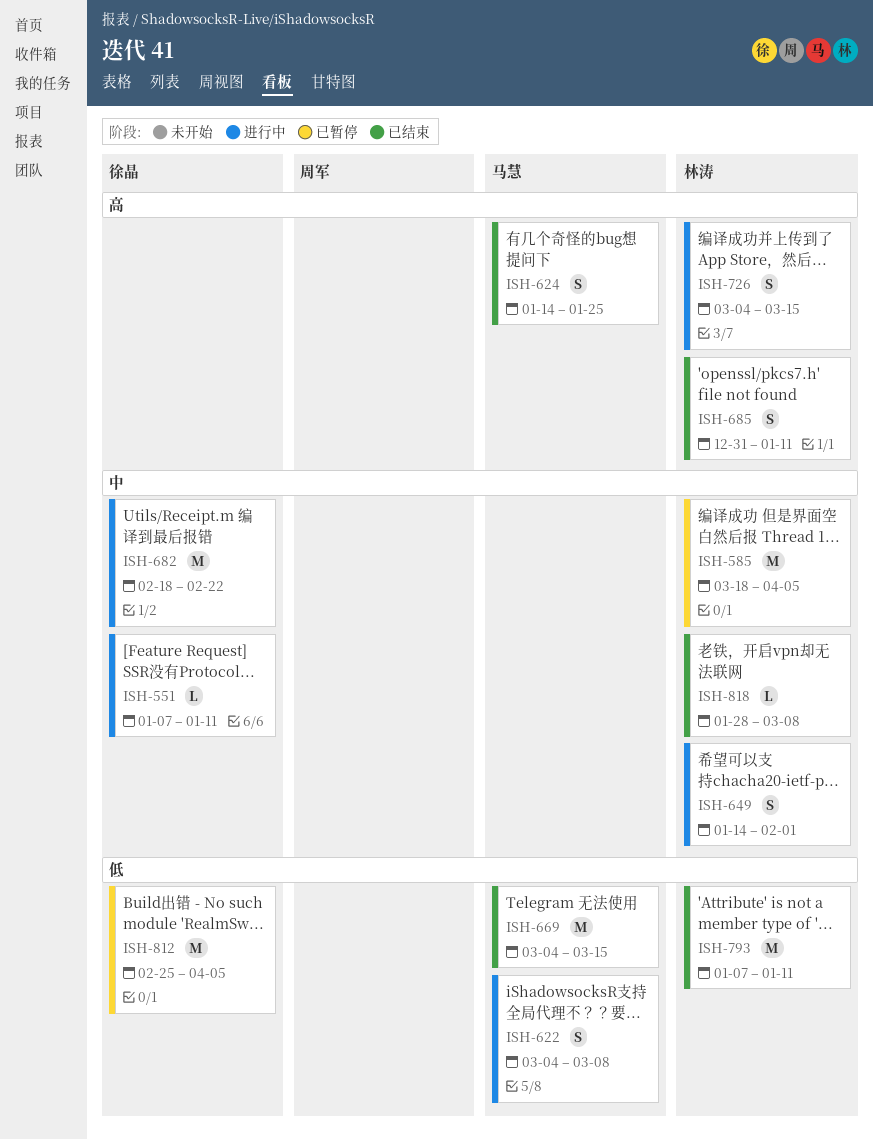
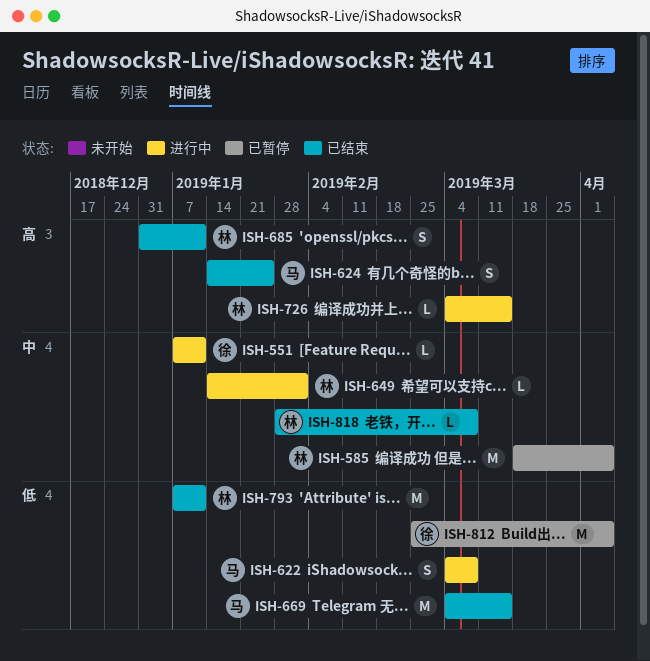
ISH-649, estimate: S -> L
ISH-682: present -> none
ISH-726, estimate: S -> L

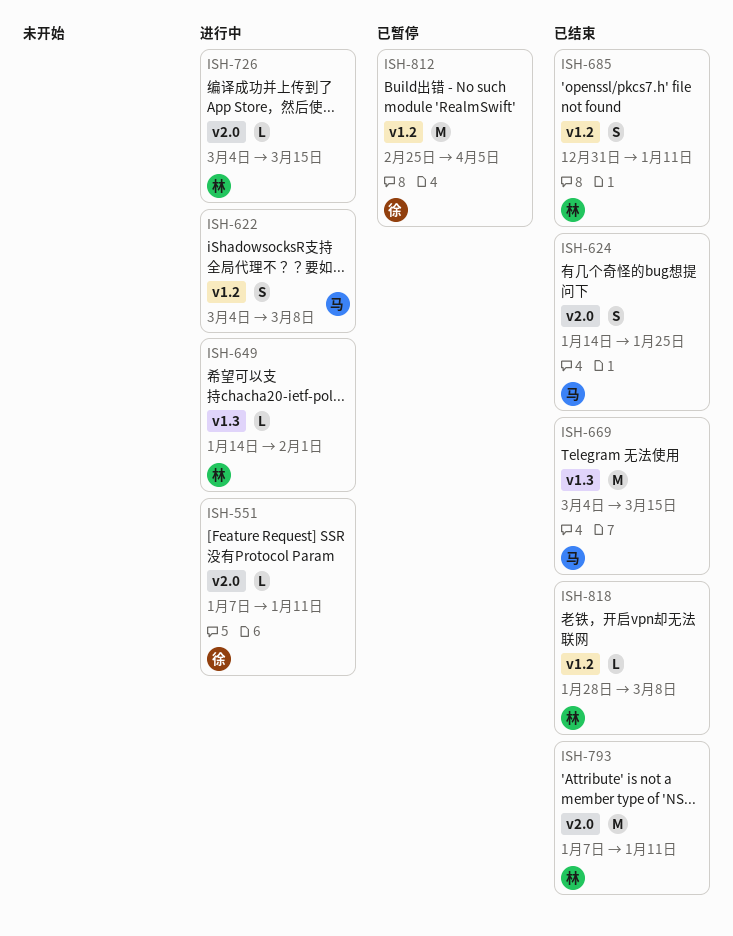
ISH-585: present -> none

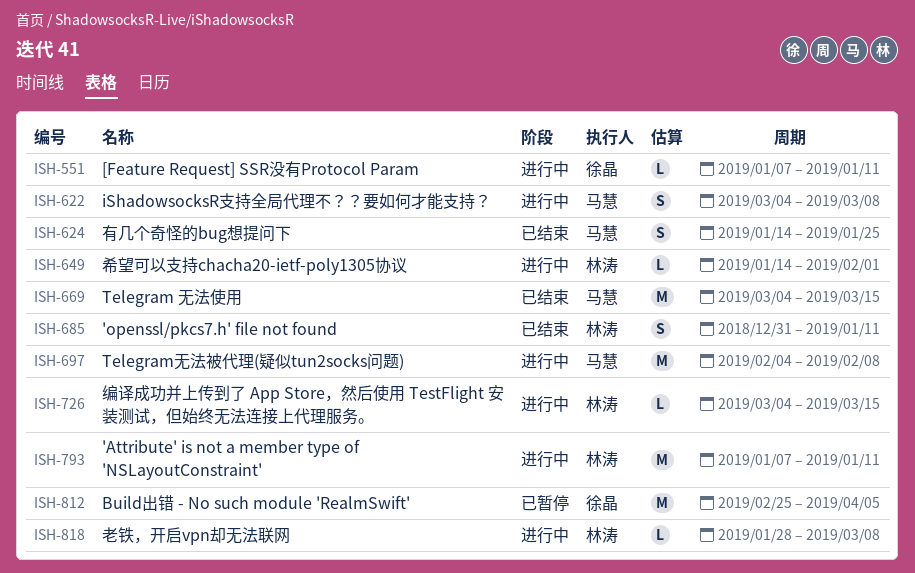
ISH-697: none -> present
ISH-793, status: 已结束 -> 进行中
ISH-818, status: 已结束 -> 进行中

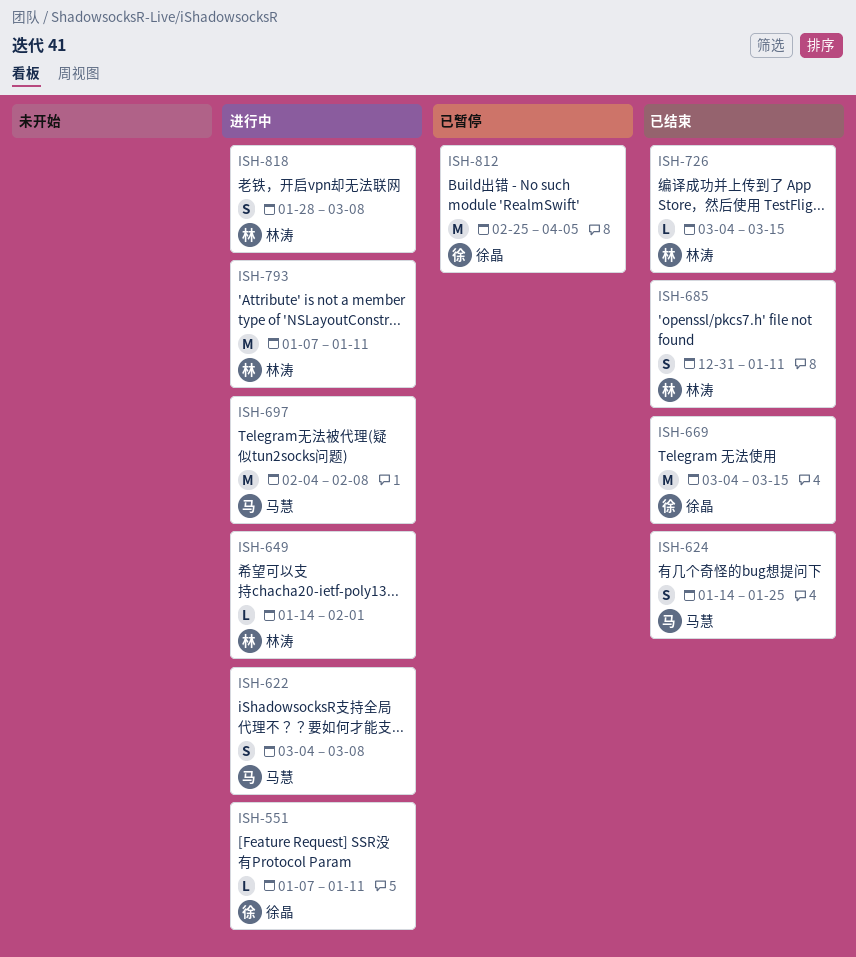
ISH-669, owner: 马慧 -> 徐晶
ISH-726, status: 进行中 -> 已结束
ISH-818, estimate: L -> S

